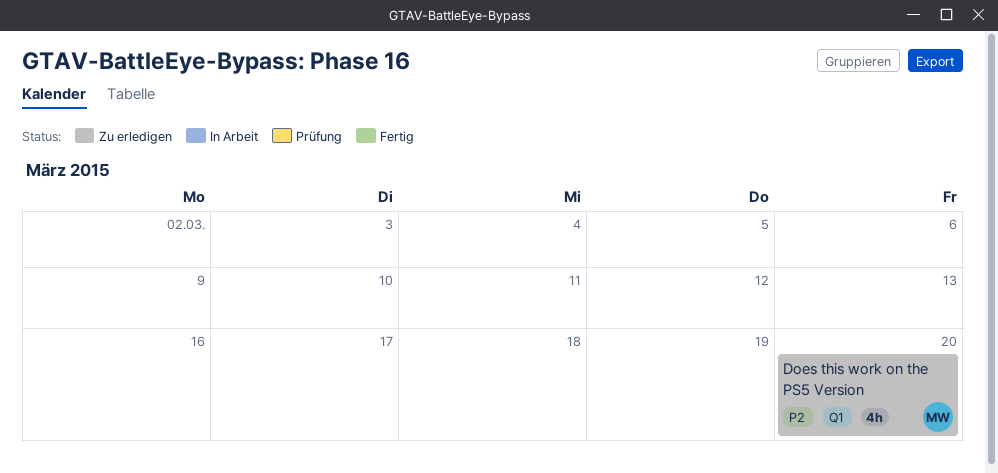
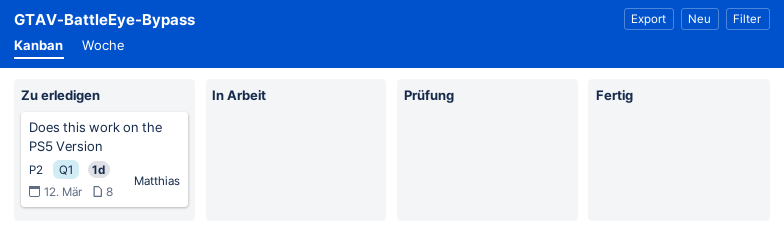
Does this work on the PS5 Version, estimate: 4h -> 1d
Does this work on the PS5 Version, due: Mar 20 -> Mar 12

